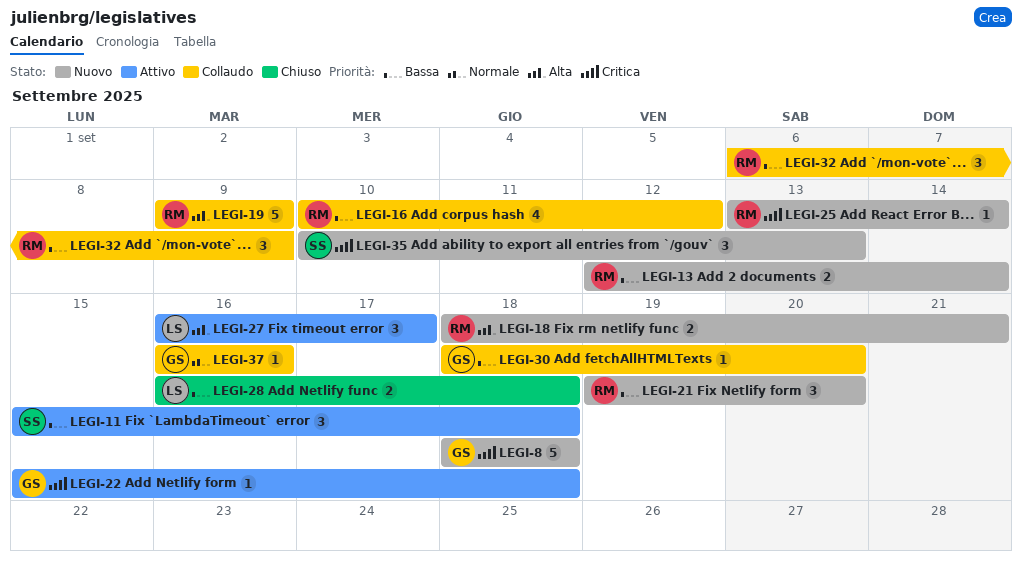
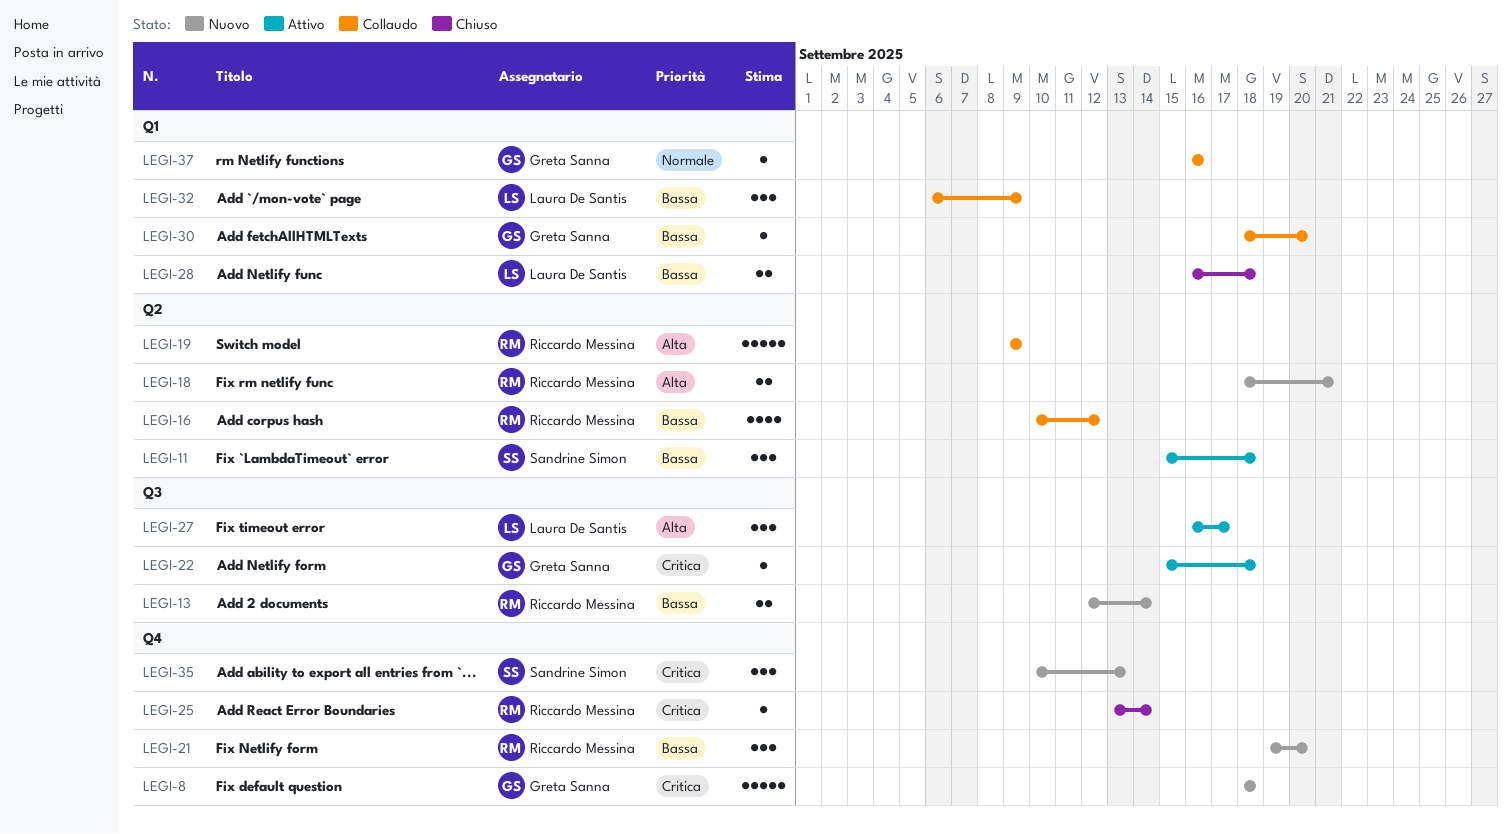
LEGI-25, status: Nuovo -> Chiuso
LEGI-32, owner: Riccardo Messina -> Laura De Santis

